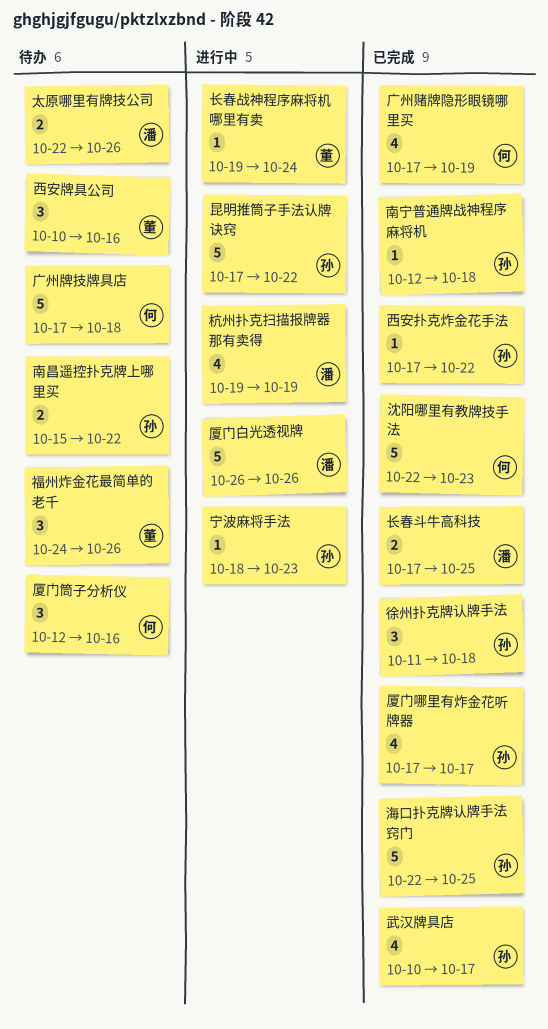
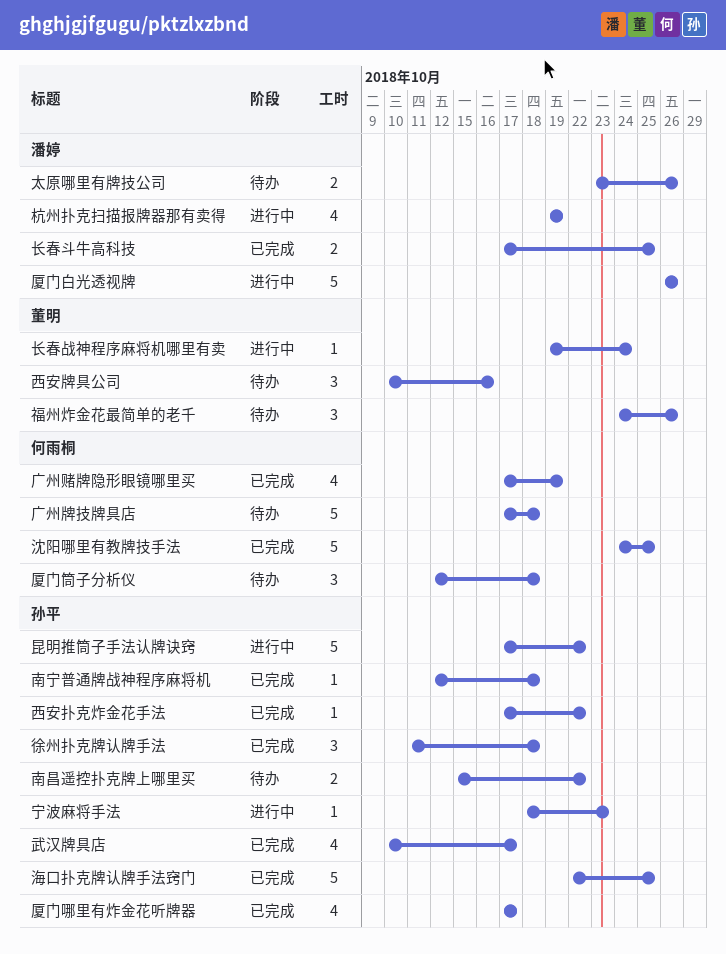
厦门筒子分析仪, due: Oct 16 -> Oct 18
太原哪里有牌技公司, start: Oct 22 -> Oct 23
沈阳哪里有教牌技手法, start: Oct 22 -> Oct 24
沈阳哪里有教牌技手法, due: Oct 23 -> Oct 25

